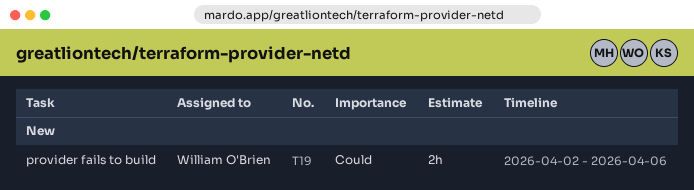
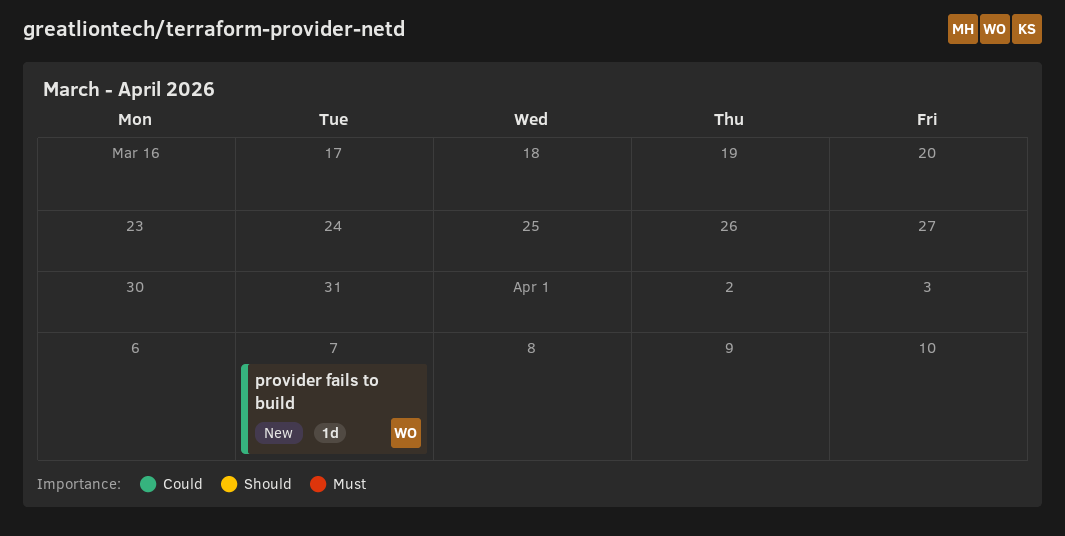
provider fails to build, estimate: 2h -> 1d
provider fails to build, due: Apr 6 -> Apr 7

